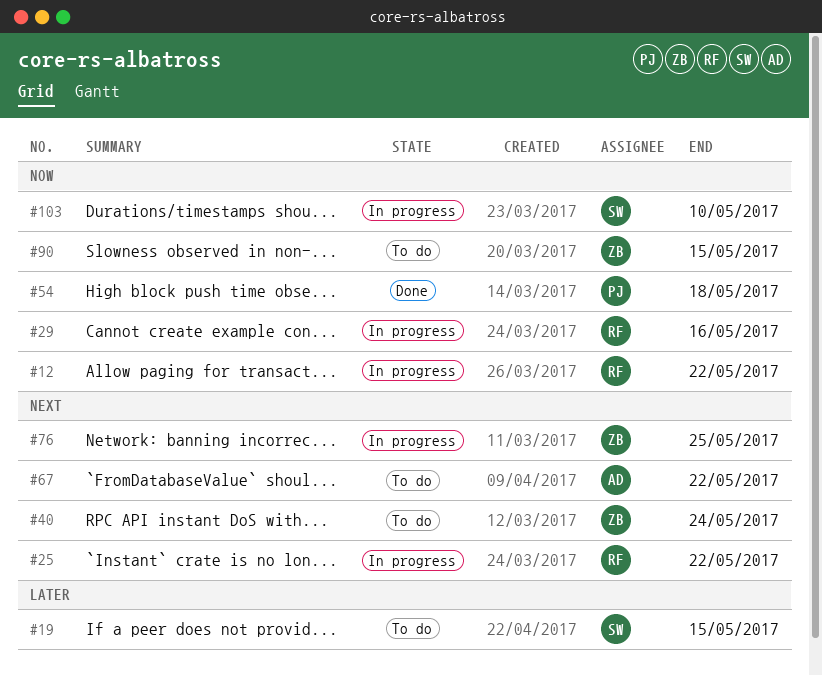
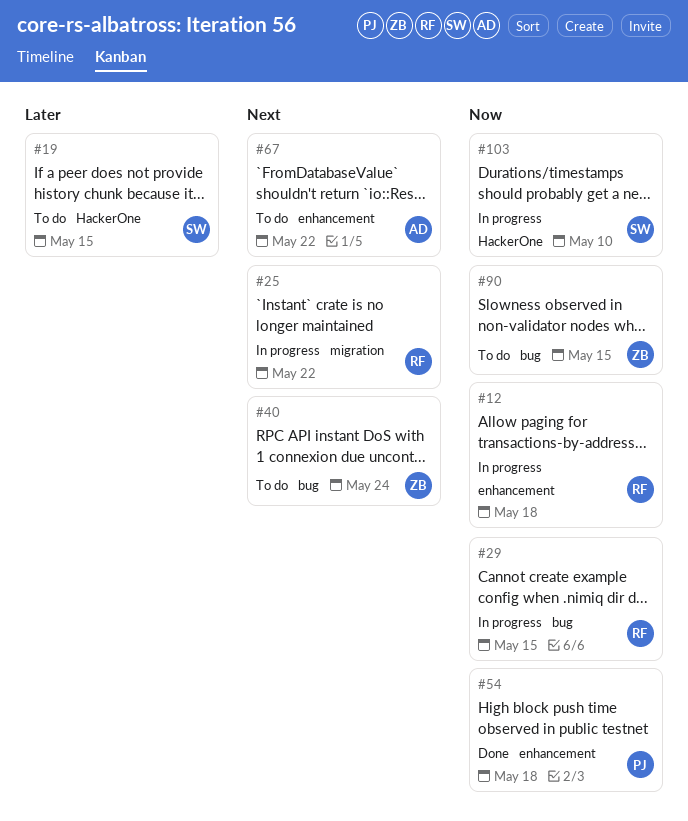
#12, due: May 22 -> May 18
#29, due: May 16 -> May 15
#76: present -> none

